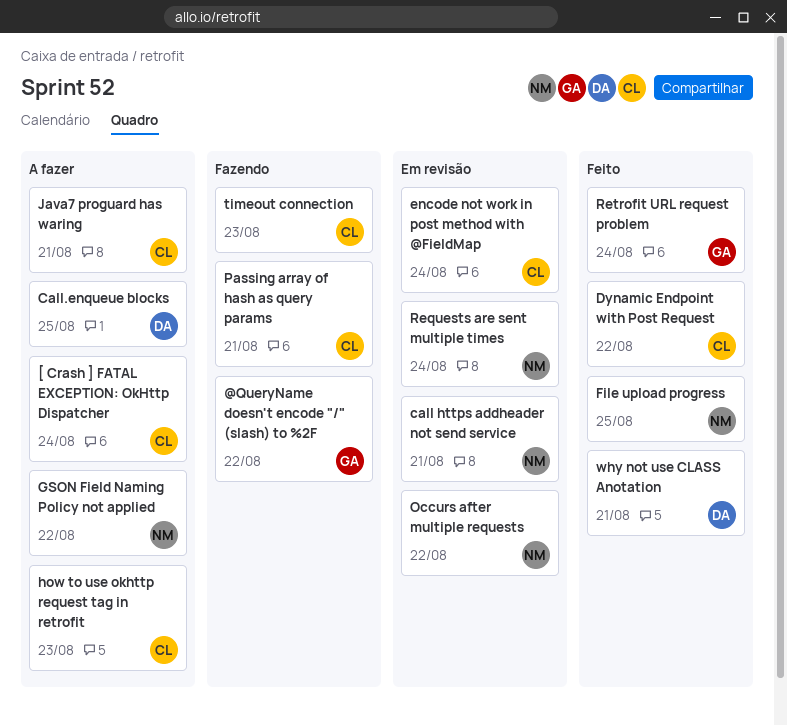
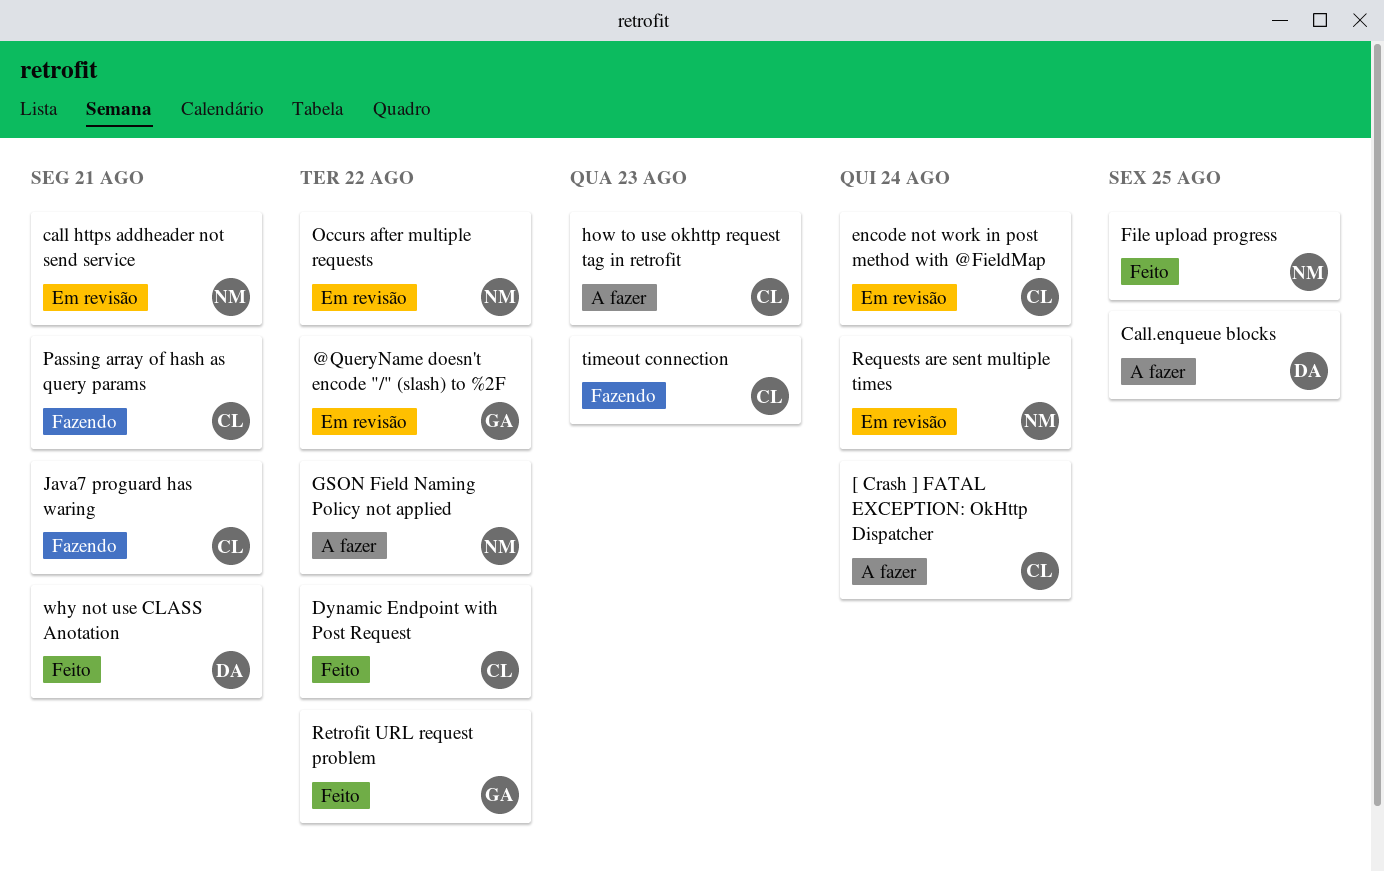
@QueryName doesn't encode "/" (slash) to %2F, status: Fazendo -> Em revisão
Java7 proguard has waring, status: A fazer -> Fazendo
Retrofit URL request problem, due: Aug 24 -> Aug 22

